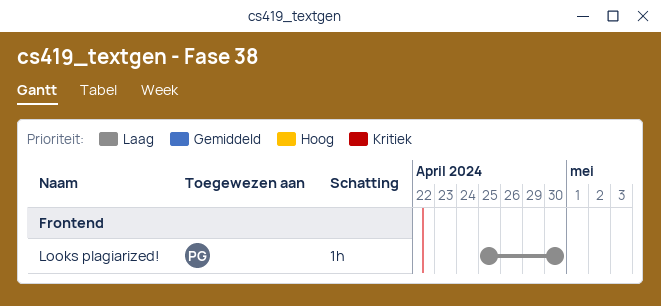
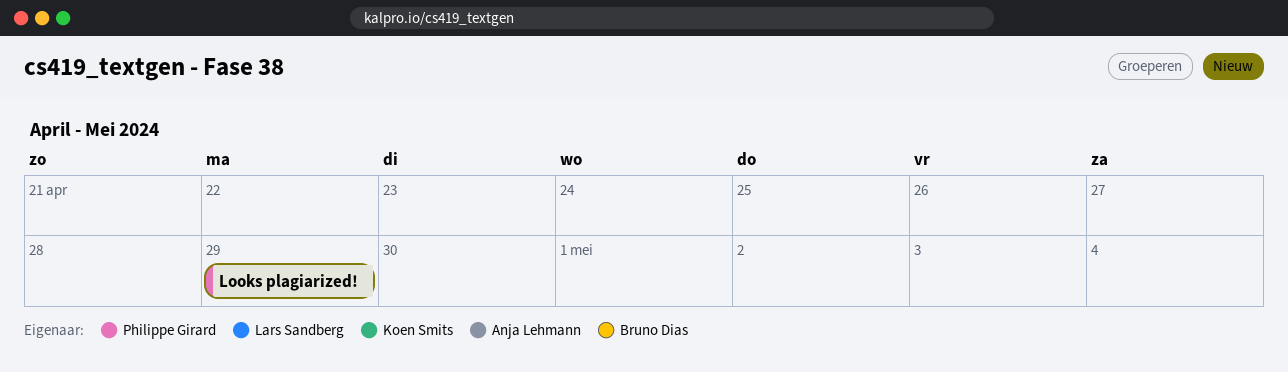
Looks plagiarized!, due: Apr 30 -> Apr 29

